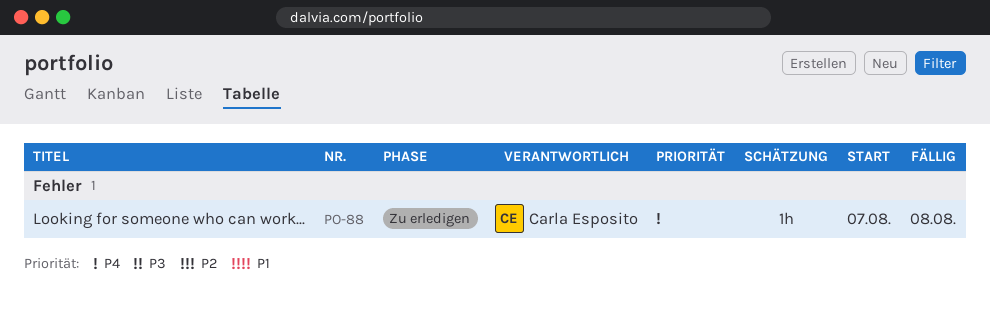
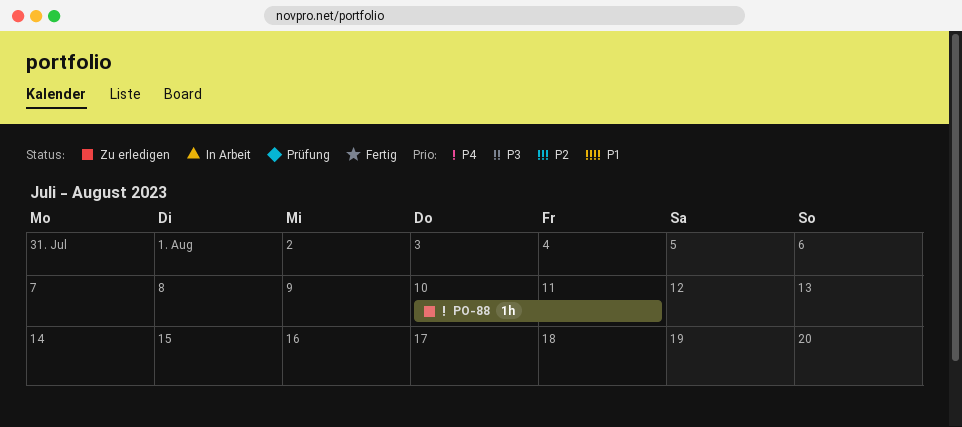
PO-88, start: Aug 7 -> Aug 10
PO-88, due: Aug 8 -> Aug 11

